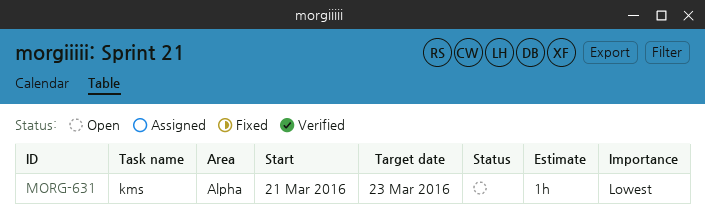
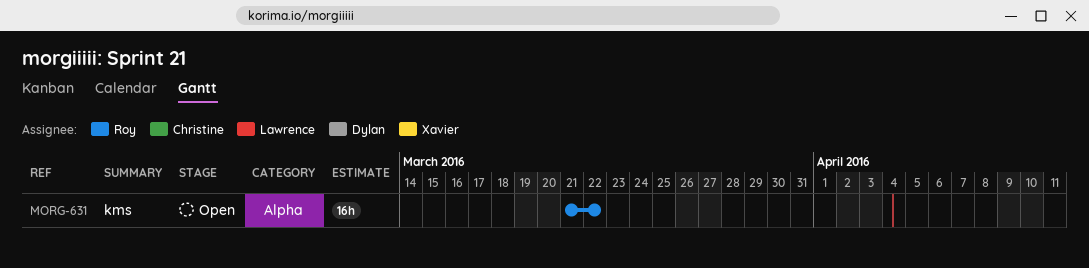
MORG-631, estimate: 1h -> 16h
MORG-631, due: Mar 23 -> Mar 22

